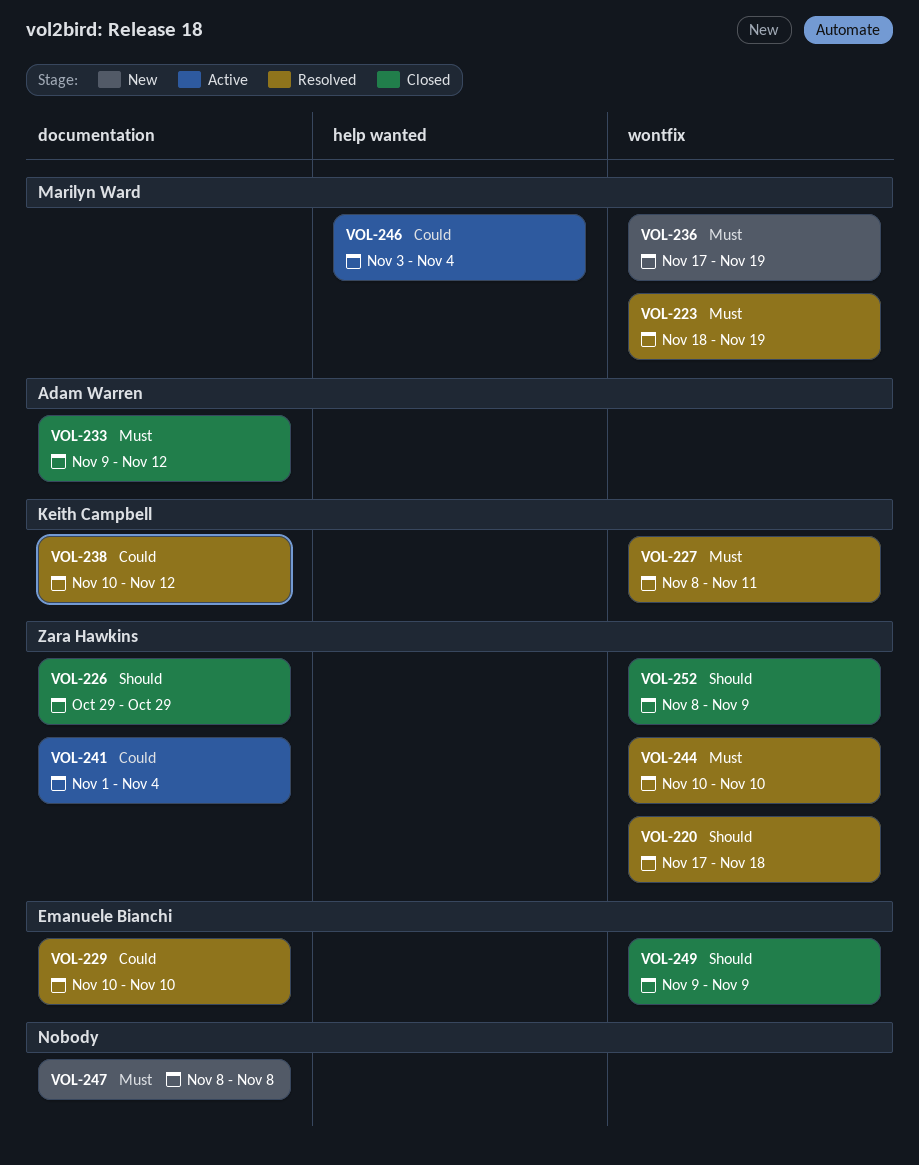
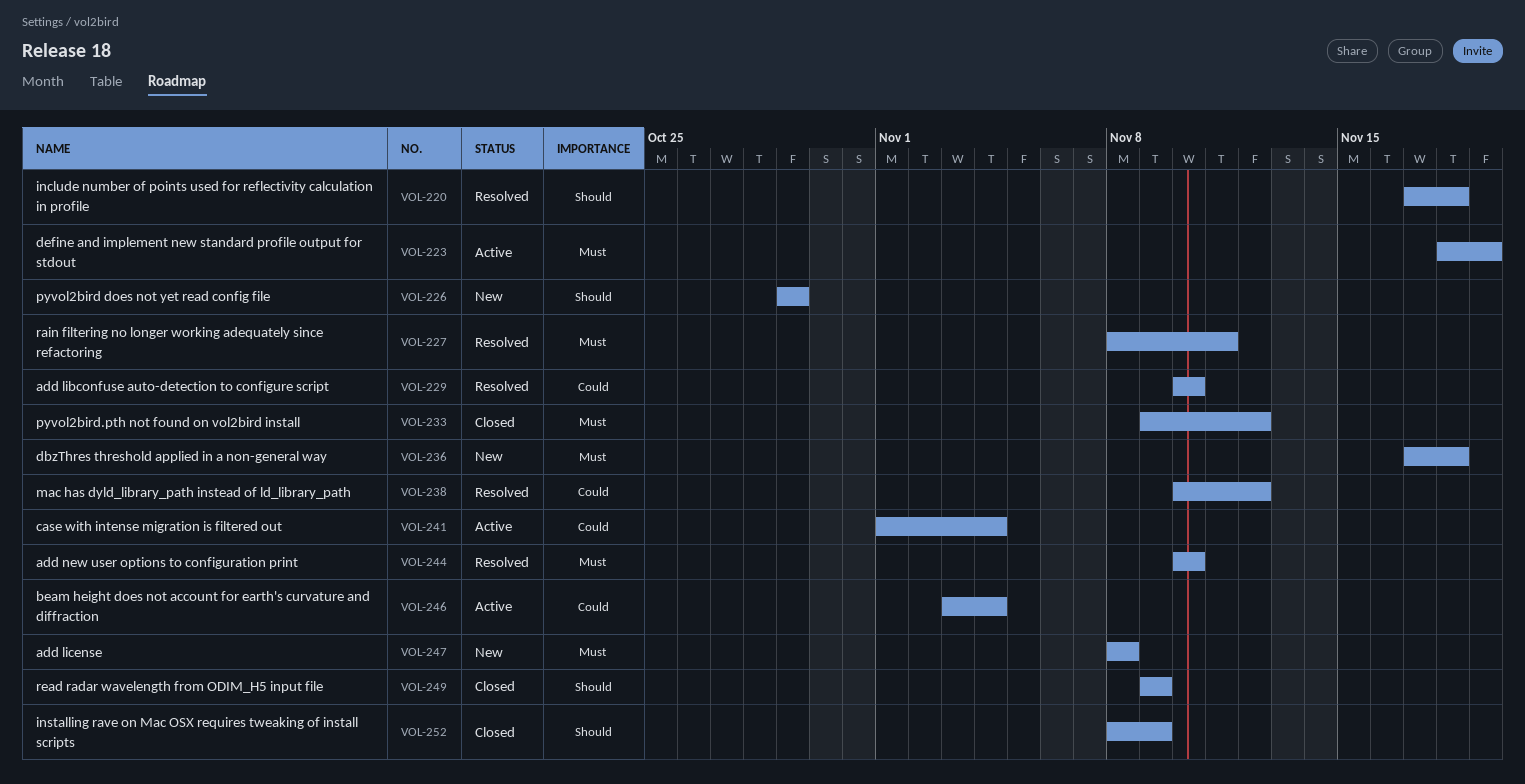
VOL-223, status: Resolved -> Active
VOL-226, status: Closed -> New
VOL-236, due: Nov 19 -> Nov 18

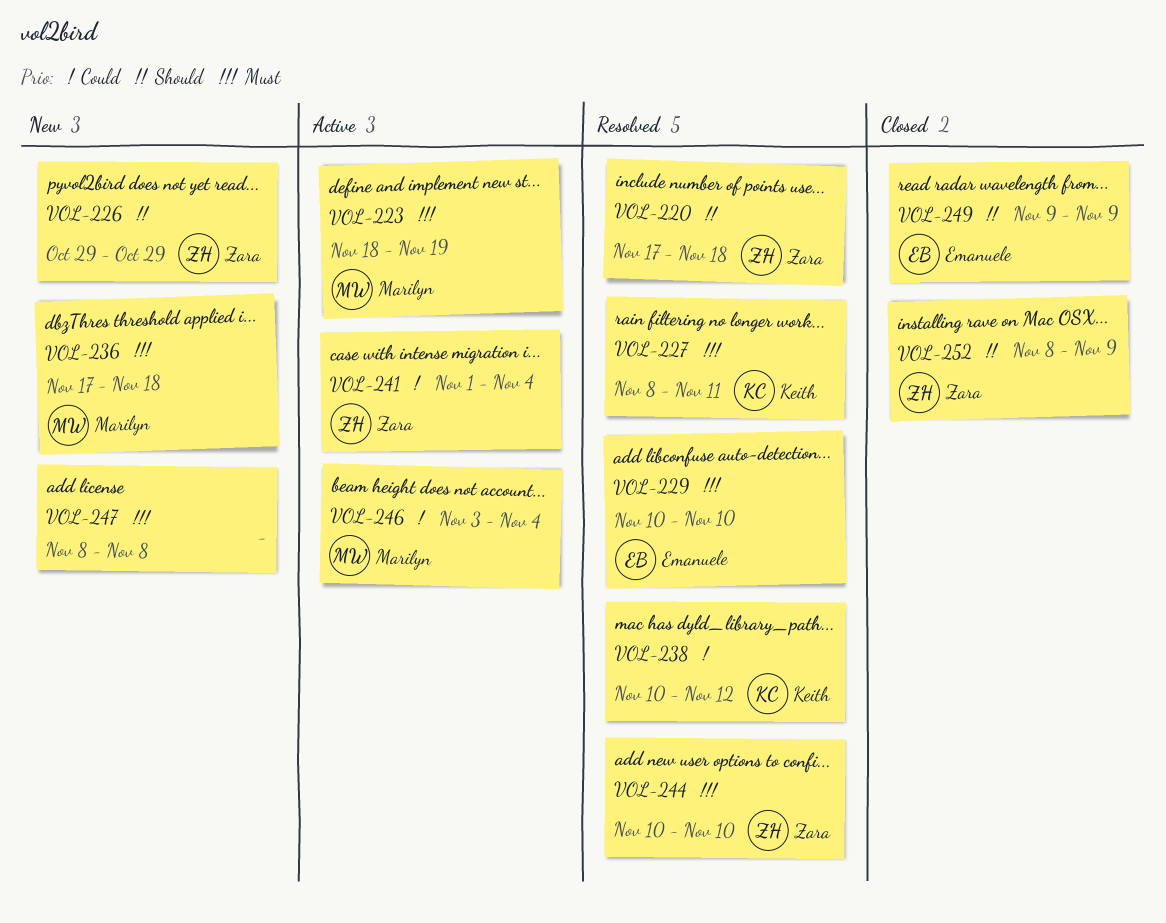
VOL-229, priority: Could -> Must
VOL-233: present -> none

